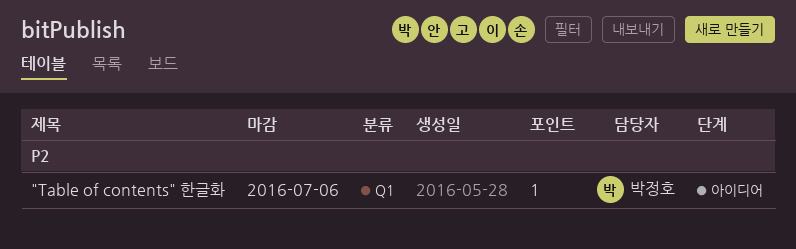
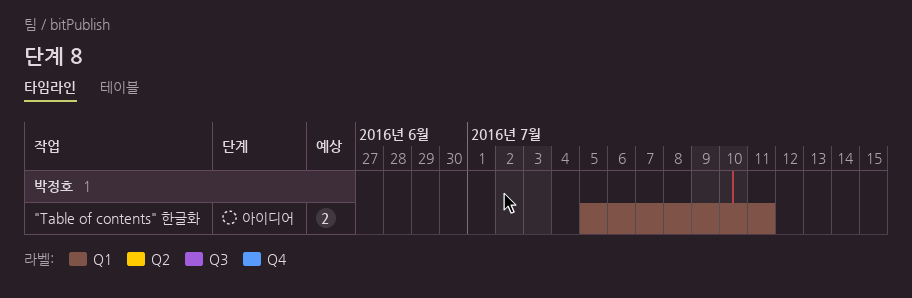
"Table of contents" 한글화, estimate: 1 -> 2
"Table of contents" 한글화, due: Jul 6 -> Jul 11

